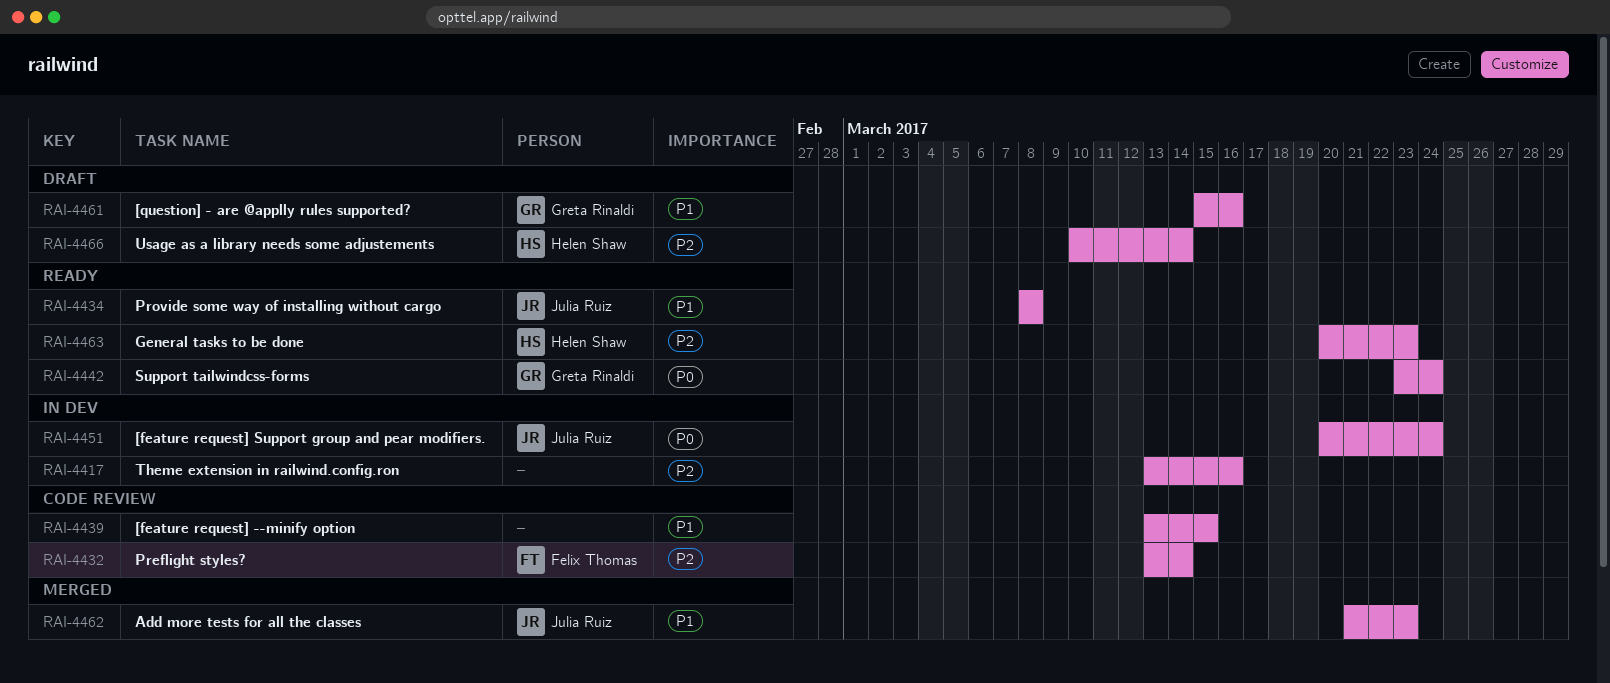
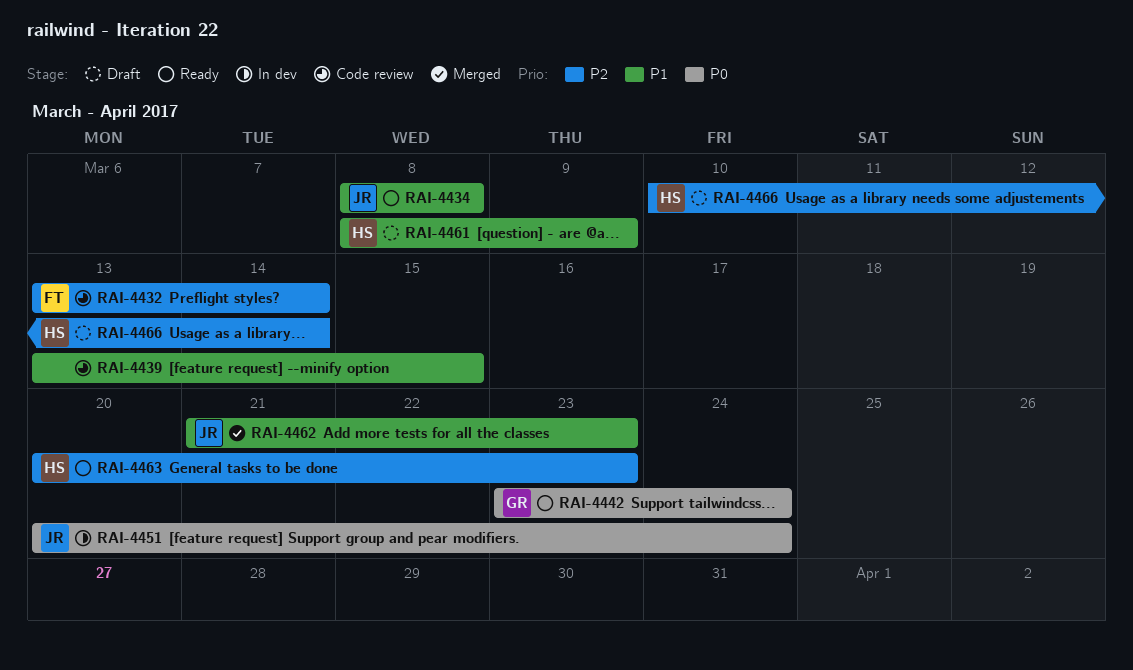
RAI-4417: present -> none
RAI-4461, owner: Greta Rinaldi -> Helen Shaw
RAI-4461, start: Mar 15 -> Mar 8
RAI-4461, due: Mar 16 -> Mar 9

